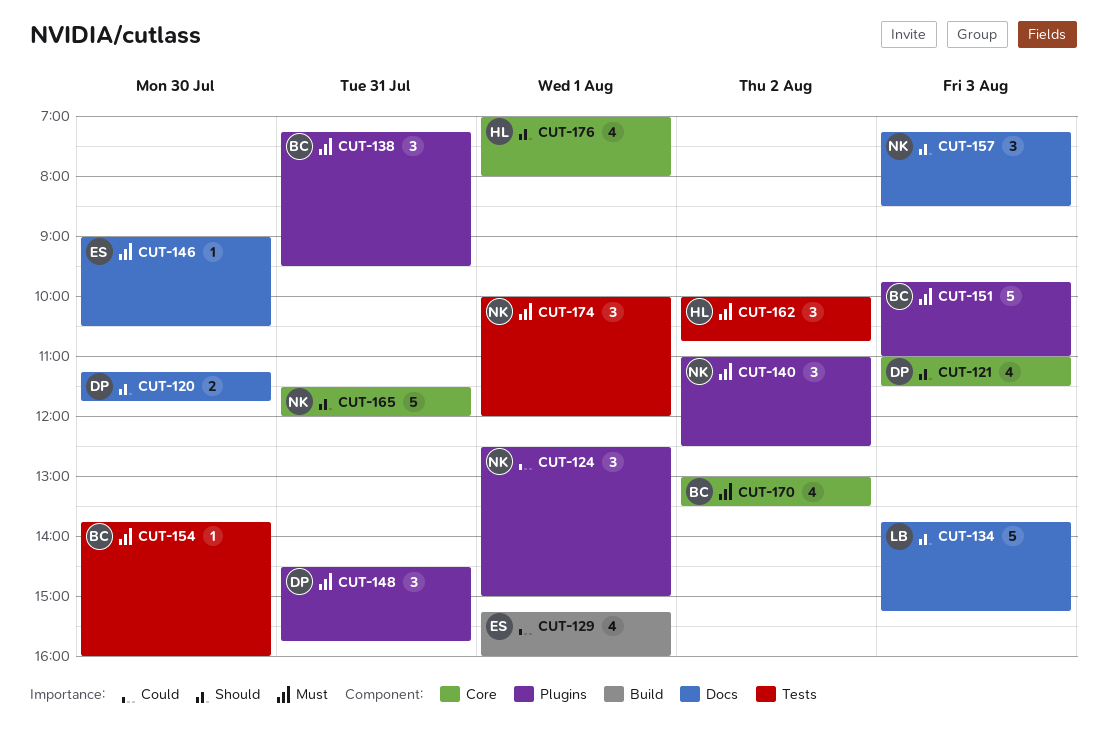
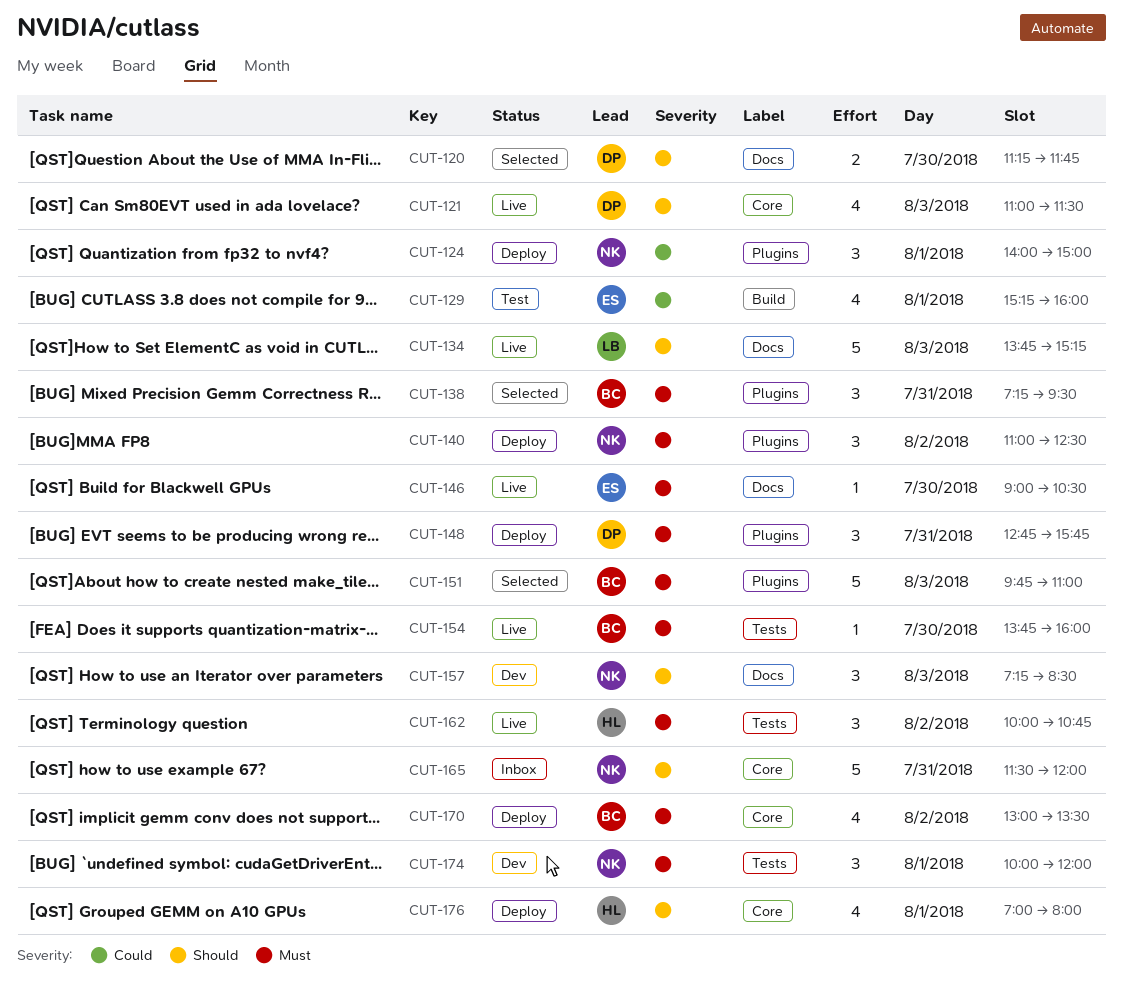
CUT-124, begins: 12:30 -> 14:00
CUT-148, begins: 14:30 -> 12:45

